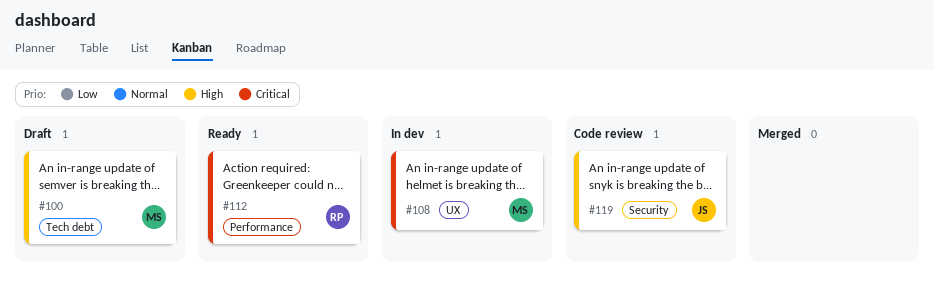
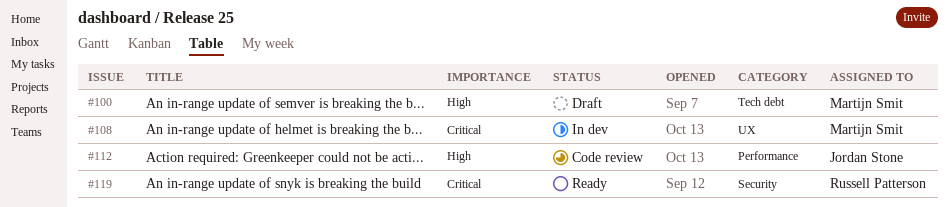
#112, status: Ready -> Code review
#112, owner: Russell Patterson -> Jordan Stone
#112, priority: Critical -> High
#119, status: Code review -> Ready
#119, owner: Jordan Stone -> Russell Patterson
#119, priority: High -> Critical

